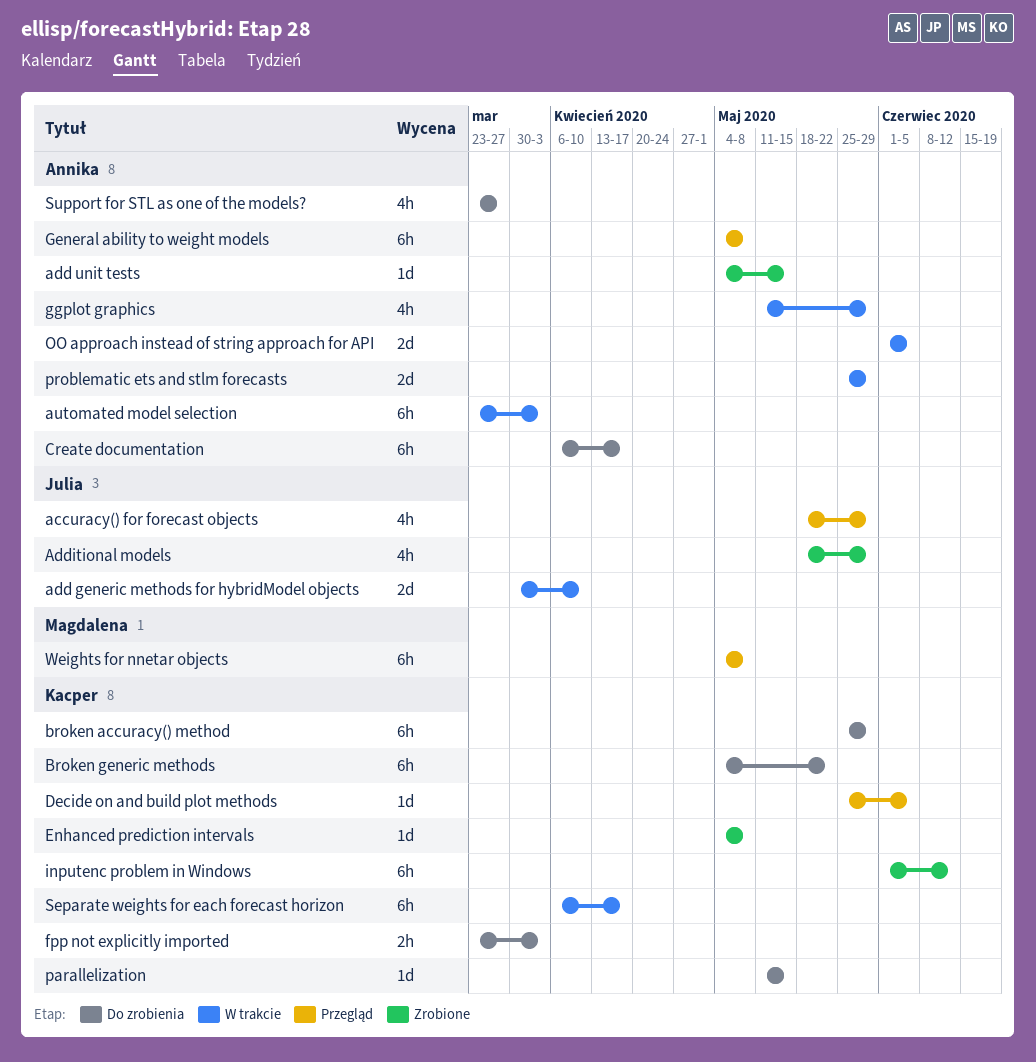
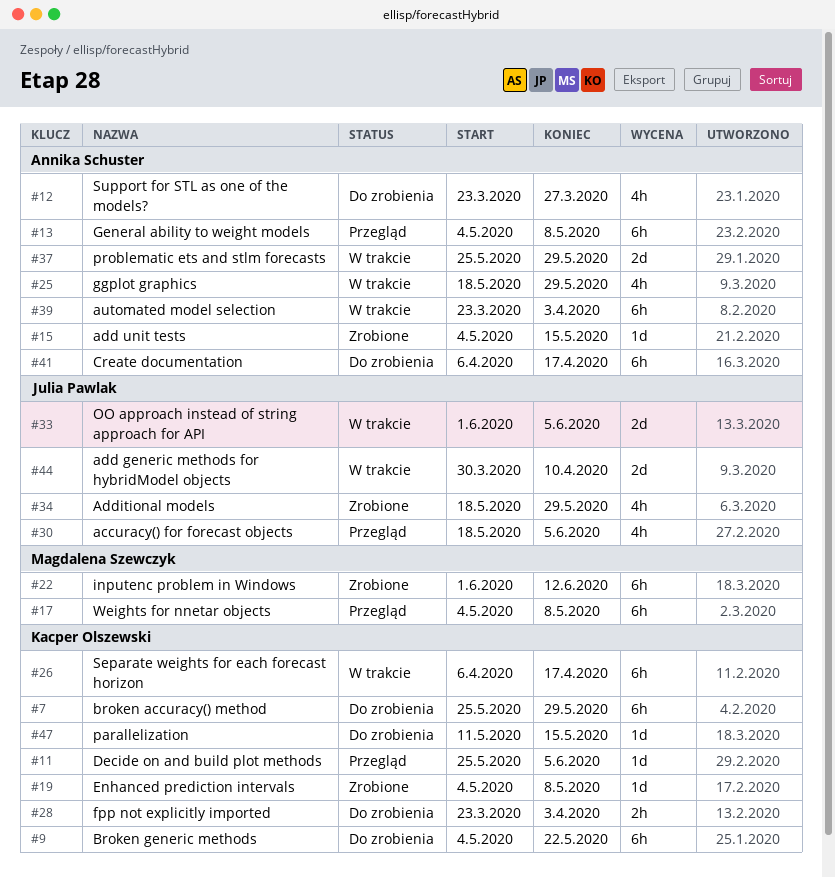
accuracy() for forecast objects, due: May 29 -> Jun 5
ggplot graphics, start: May 11 -> May 18
inputenc problem in Windows, owner: Kacper Olszewski -> Magdalena Szewczyk
OO approach instead of string approach for API, owner: Annika Schuster -> Julia Pawlak

